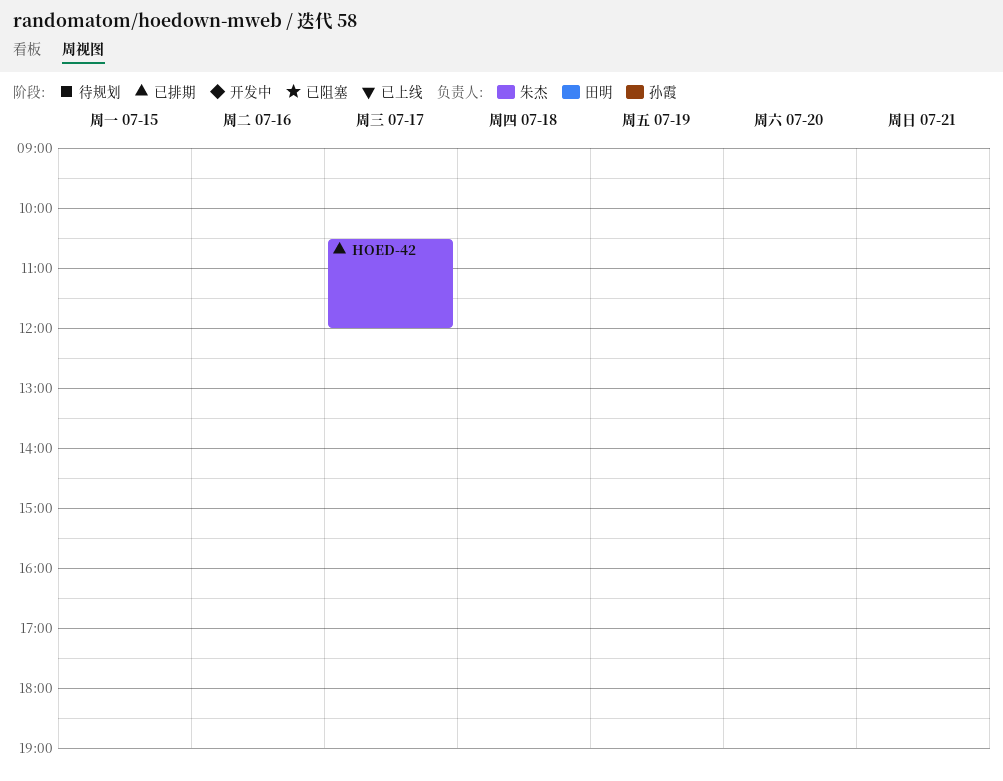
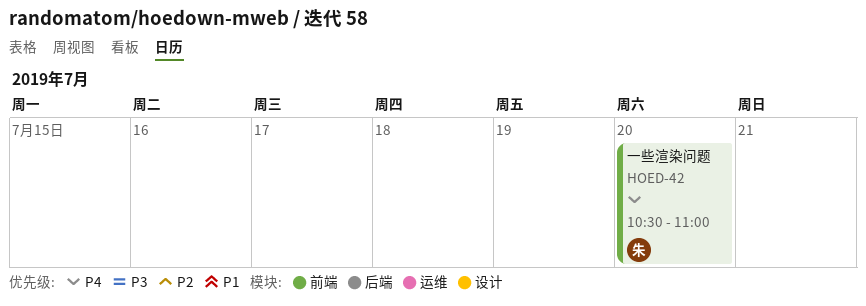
HOED-42, day: Jul 17 -> Jul 20
HOED-42, ends: 12:00 -> 11:00

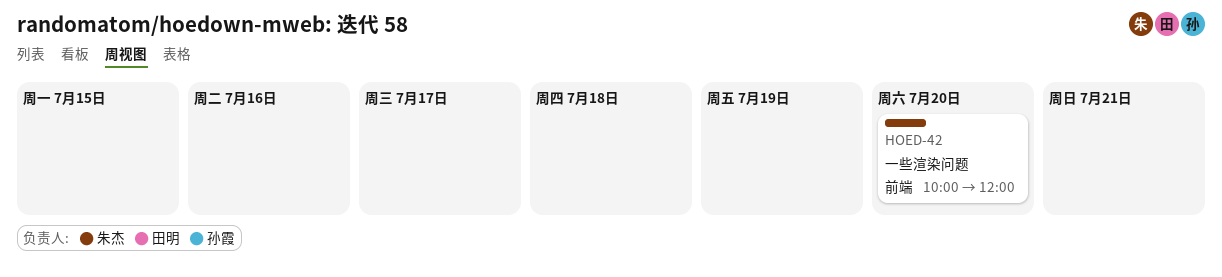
HOED-42, begins: 10:30 -> 10:00
HOED-42, ends: 11:00 -> 12:00

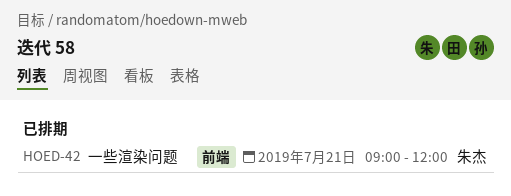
HOED-42, day: Jul 20 -> Jul 21
HOED-42, begins: 10:00 -> 09:00

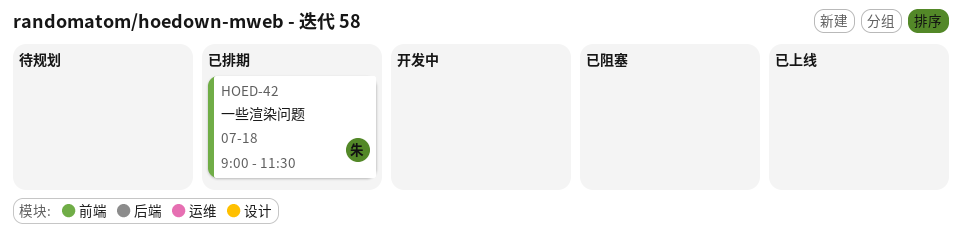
HOED-42, day: Jul 21 -> Jul 18
HOED-42, ends: 12:00 -> 11:30

